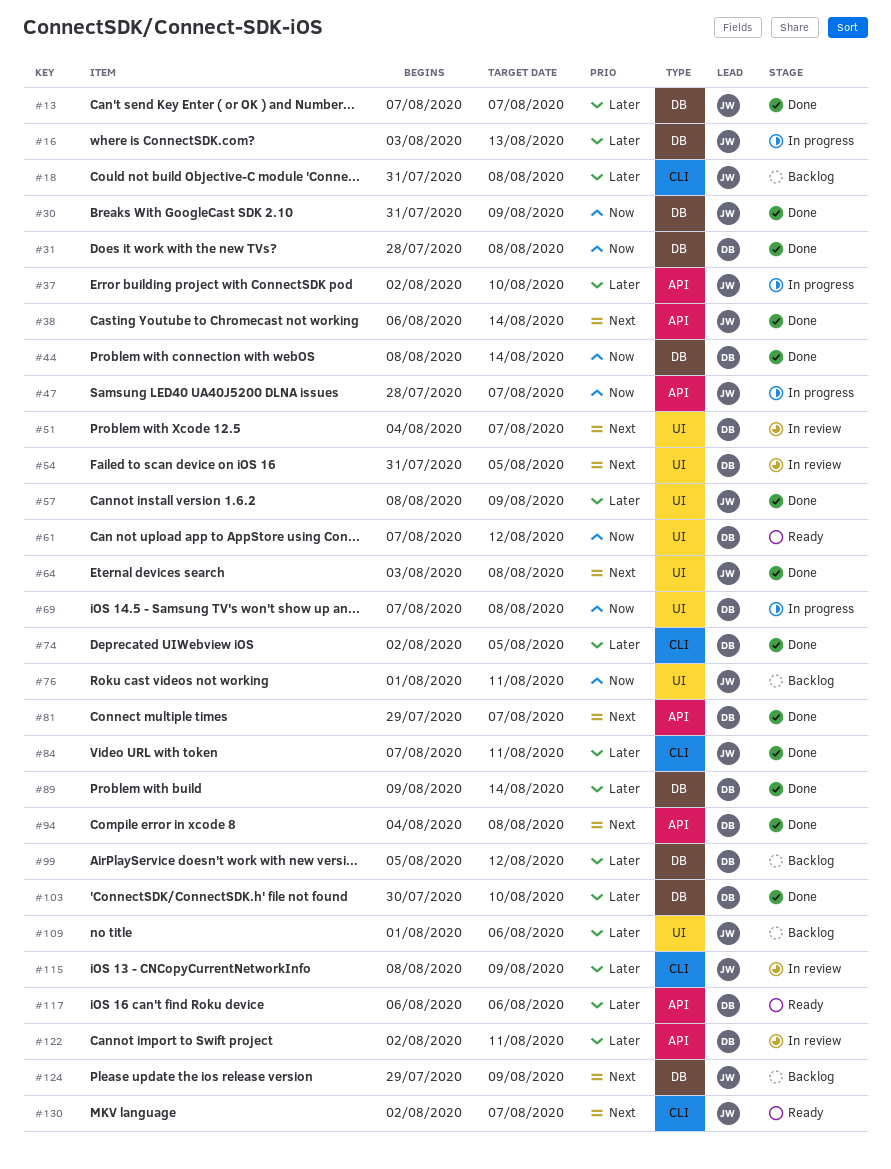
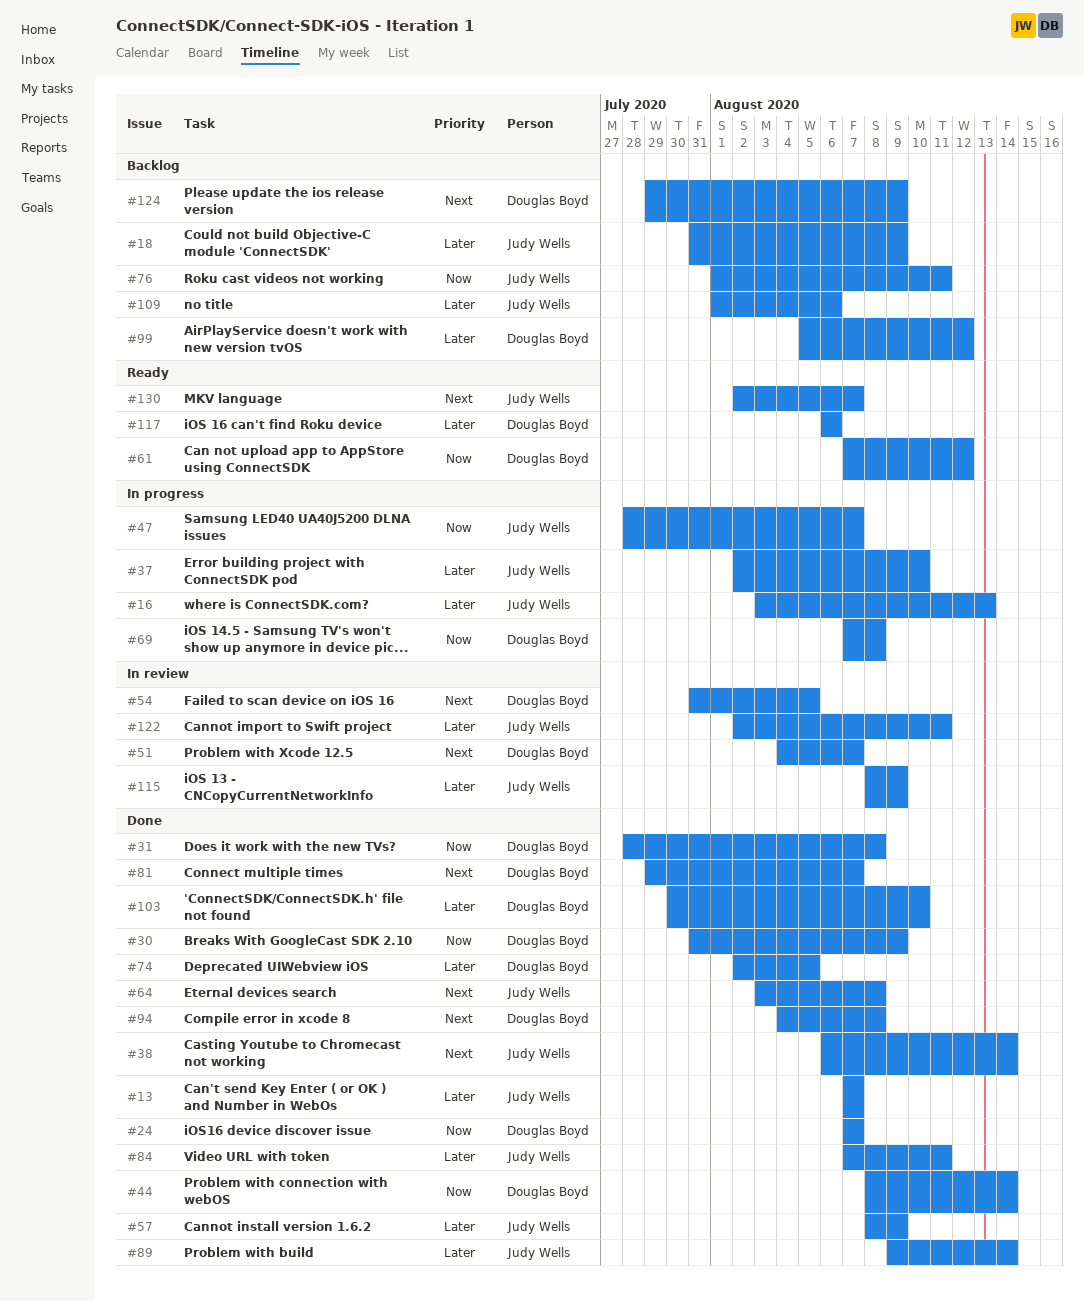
#18, due: Aug 8 -> Aug 9
#24: none -> present
#30, owner: Judy Wells -> Douglas Boyd
#89, owner: Douglas Boyd -> Judy Wells
#122, owner: Douglas Boyd -> Judy Wells
#124, owner: Judy Wells -> Douglas Boyd

